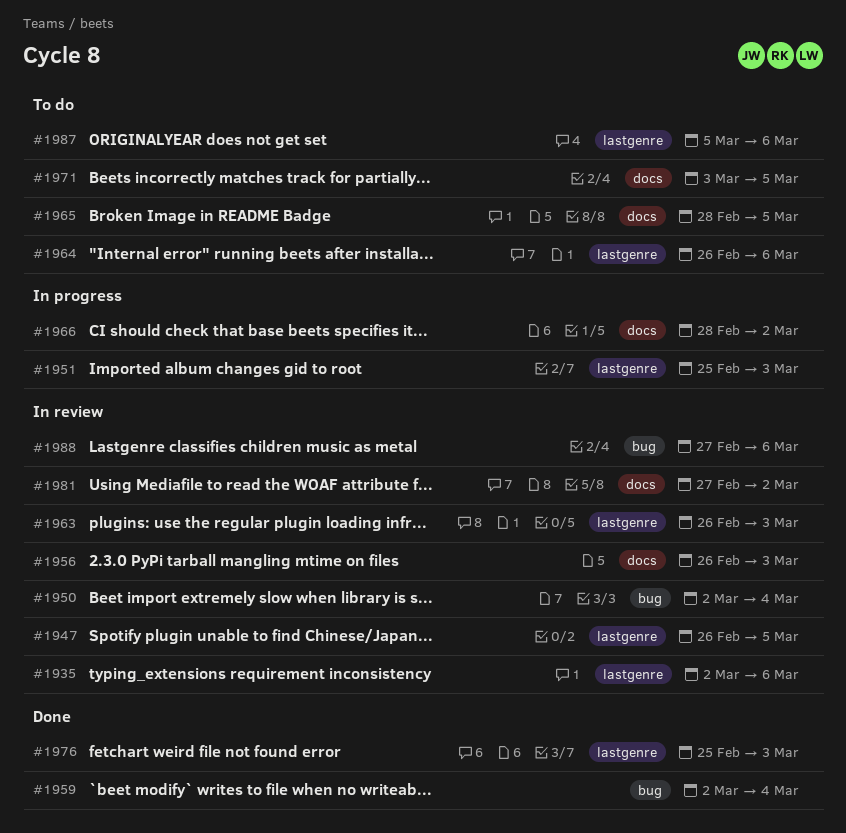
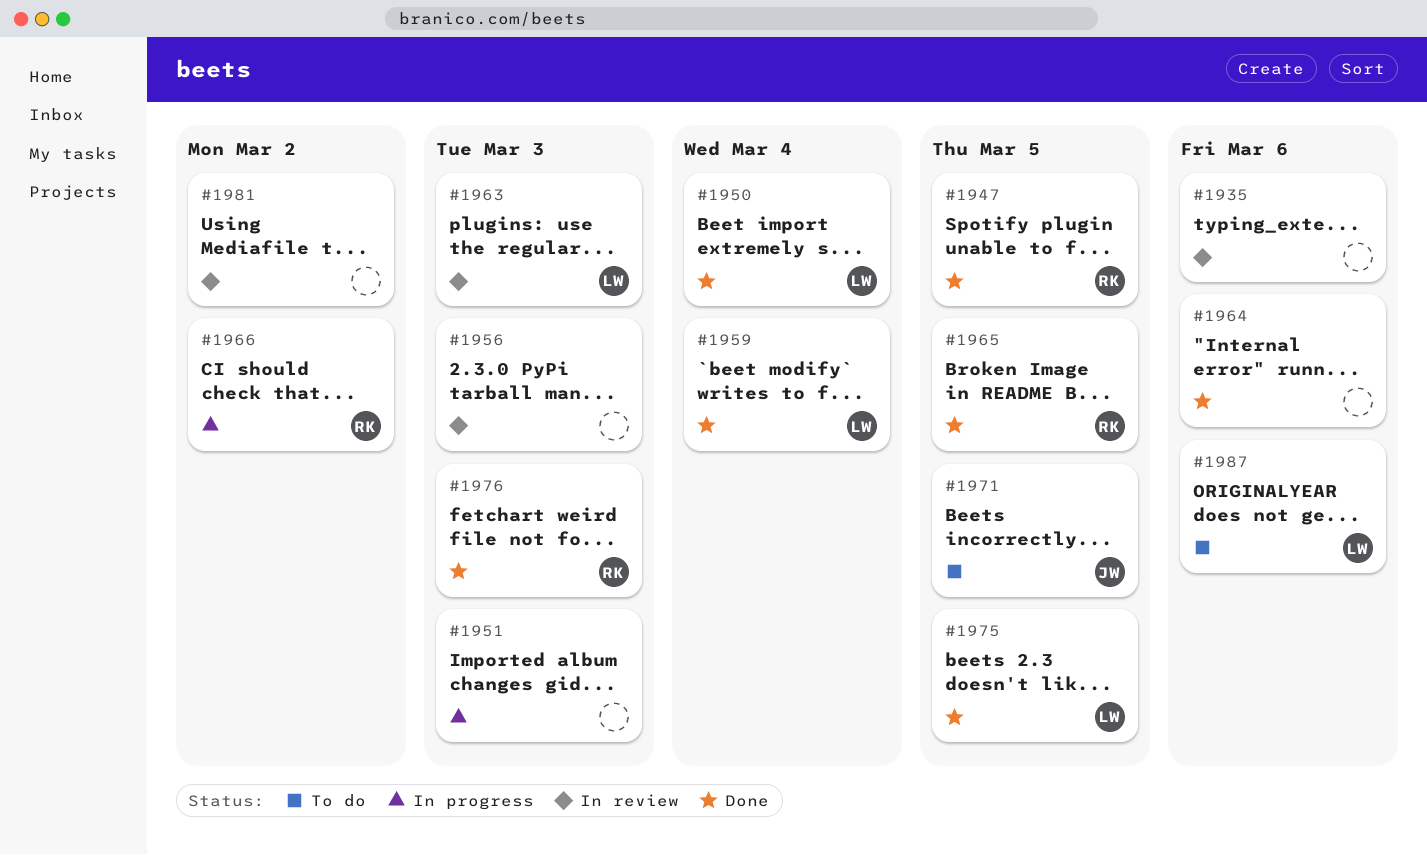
#1947, status: In review -> Done
#1950, status: In review -> Done
#1964, status: To do -> Done
#1965, status: To do -> Done
#1975: none -> present
#1988: present -> none

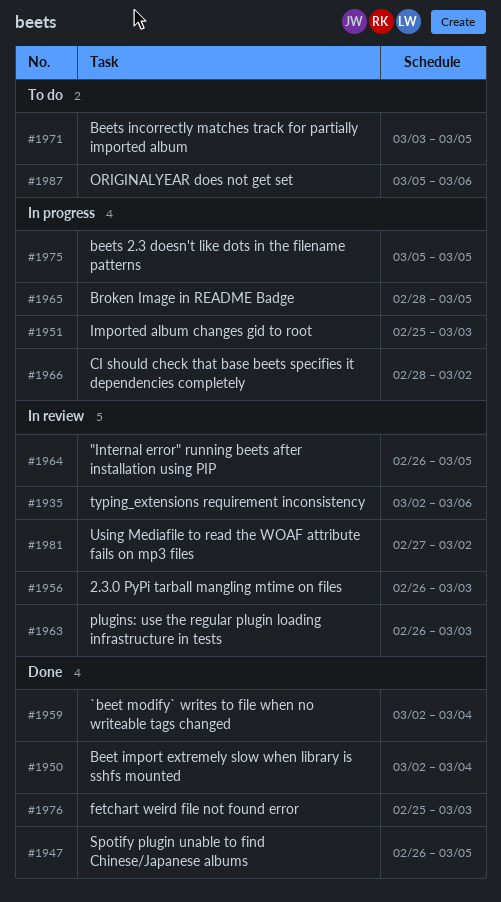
#1964, status: Done -> In review
#1964, due: Mar 6 -> Mar 5
#1965, status: Done -> In progress
#1975, status: Done -> In progress

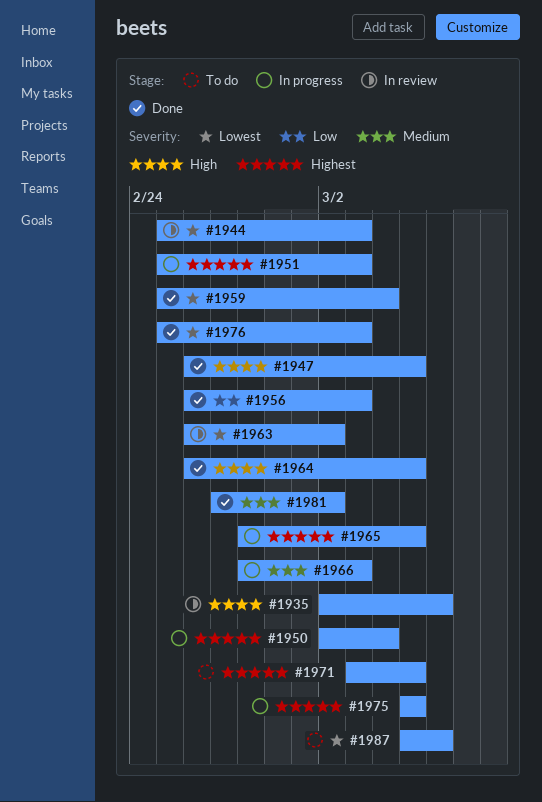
#1944: none -> present
#1950, status: Done -> In progress
#1956, status: In review -> Done
#1959, start: Mar 2 -> Feb 25
#1963, due: Mar 3 -> Mar 2
#1964, status: In review -> Done
#1966, due: Mar 2 -> Mar 3
#1981, status: In review -> Done

